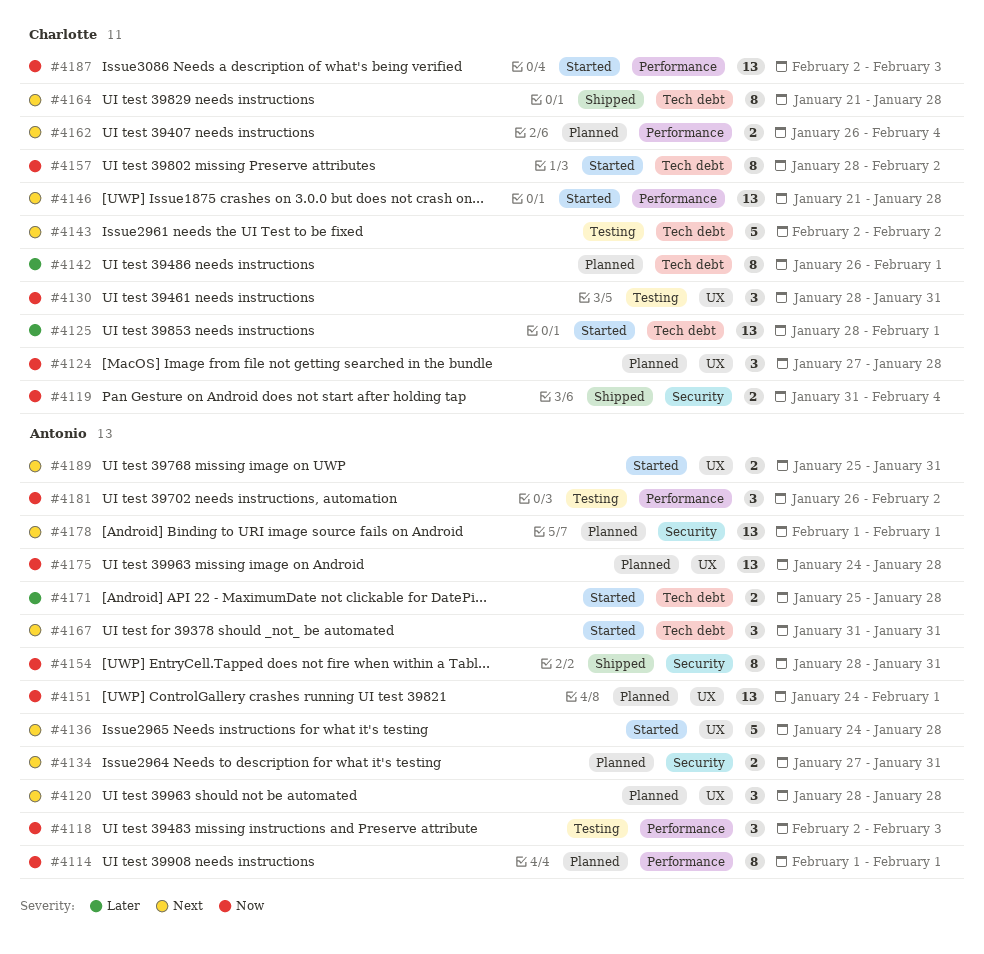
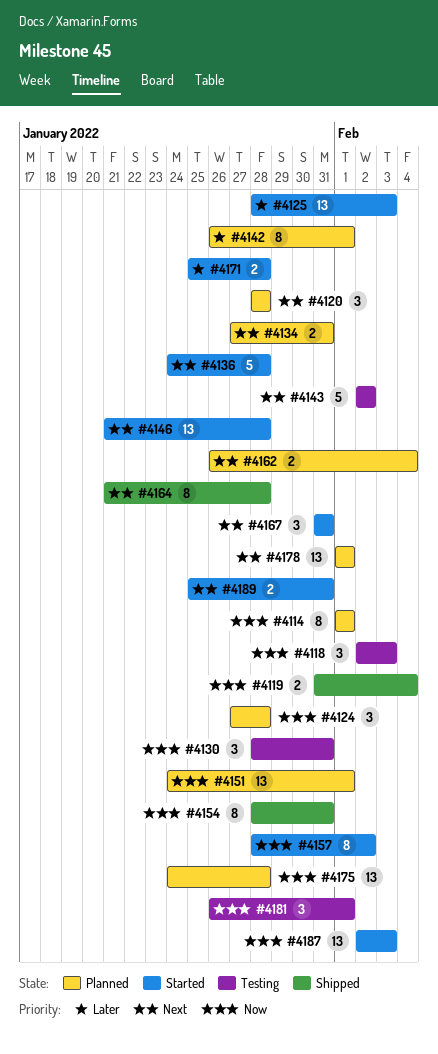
#4125, due: Feb 1 -> Feb 3
#4181, due: Feb 2 -> Feb 1

